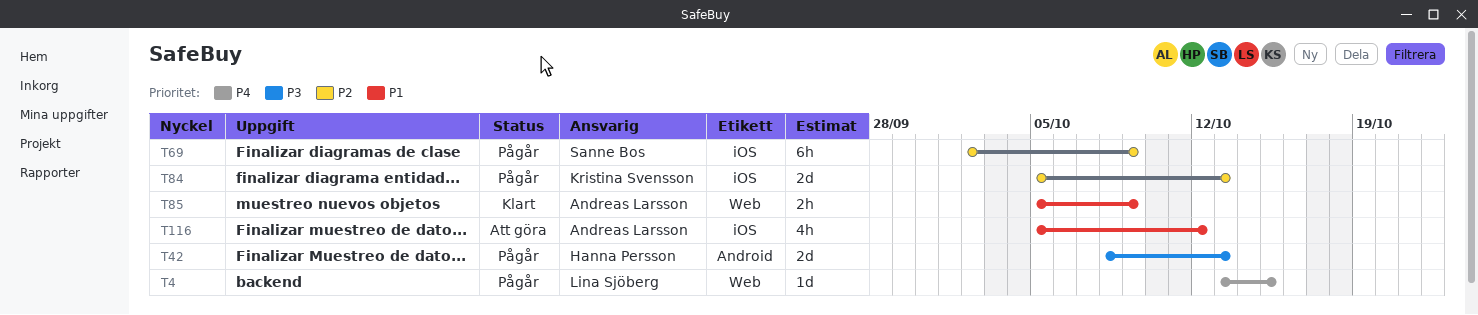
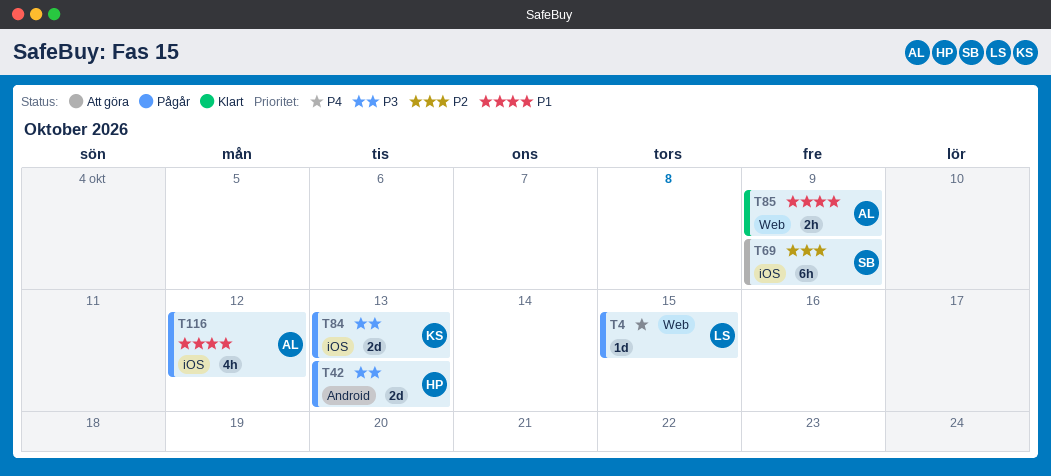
T69, status: Pågår -> Att göra
T84, priority: P2 -> P3
T116, status: Att göra -> Pågår

